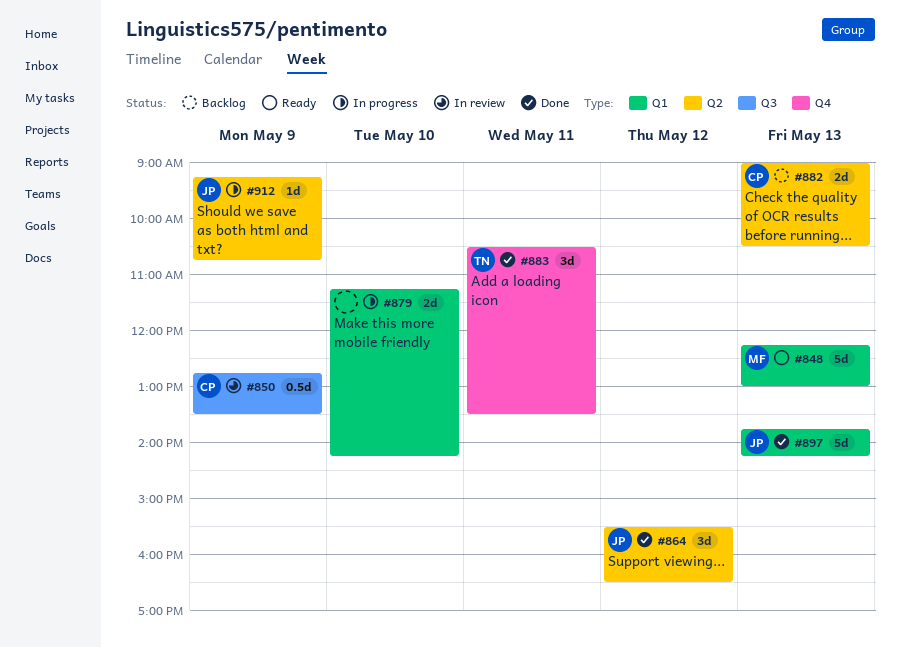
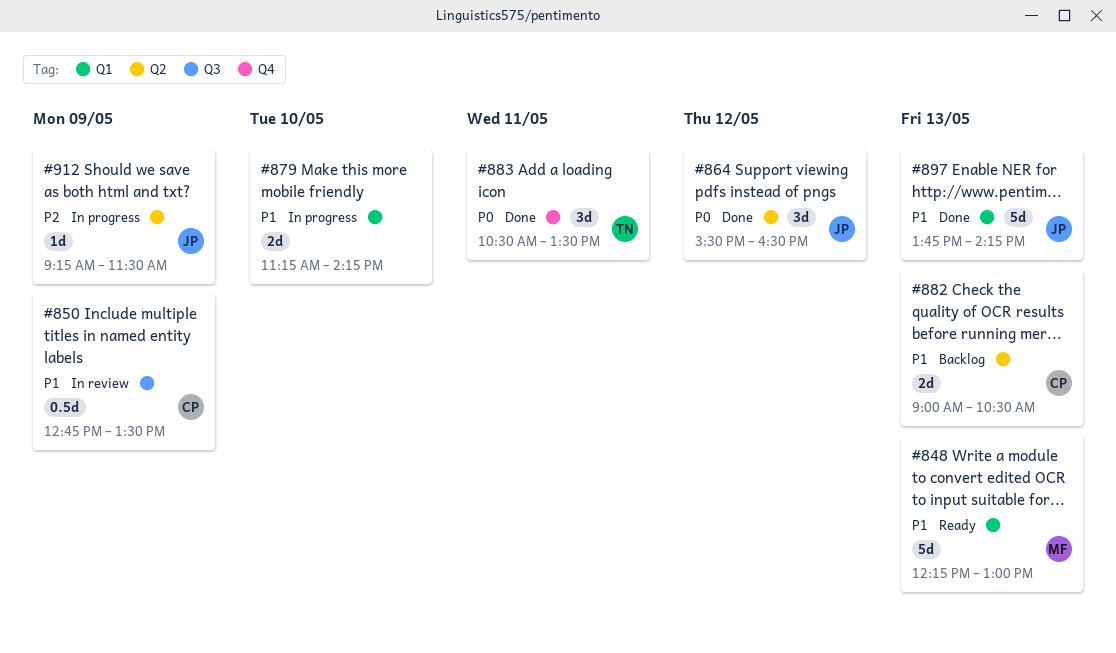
#912, ends: 10:45 -> 11:30

